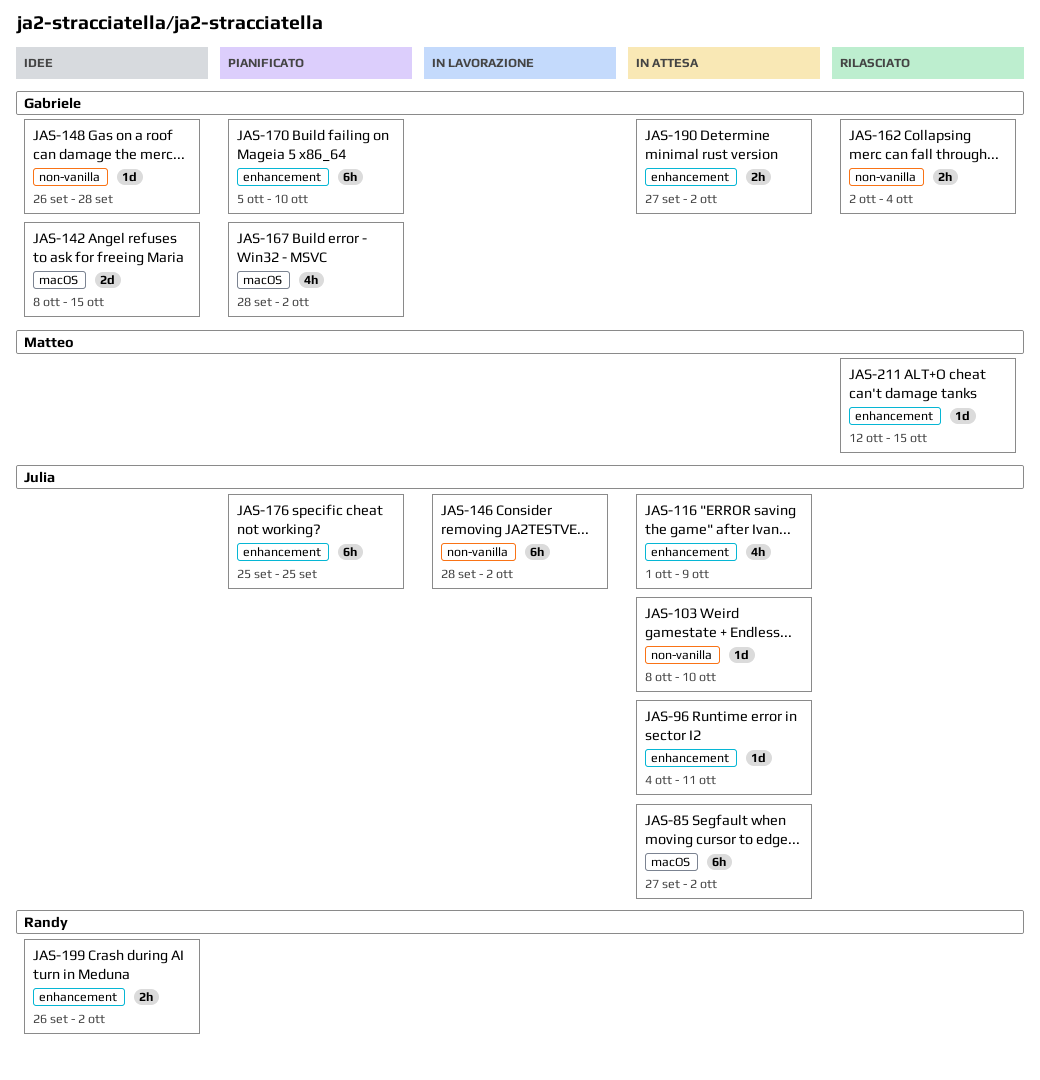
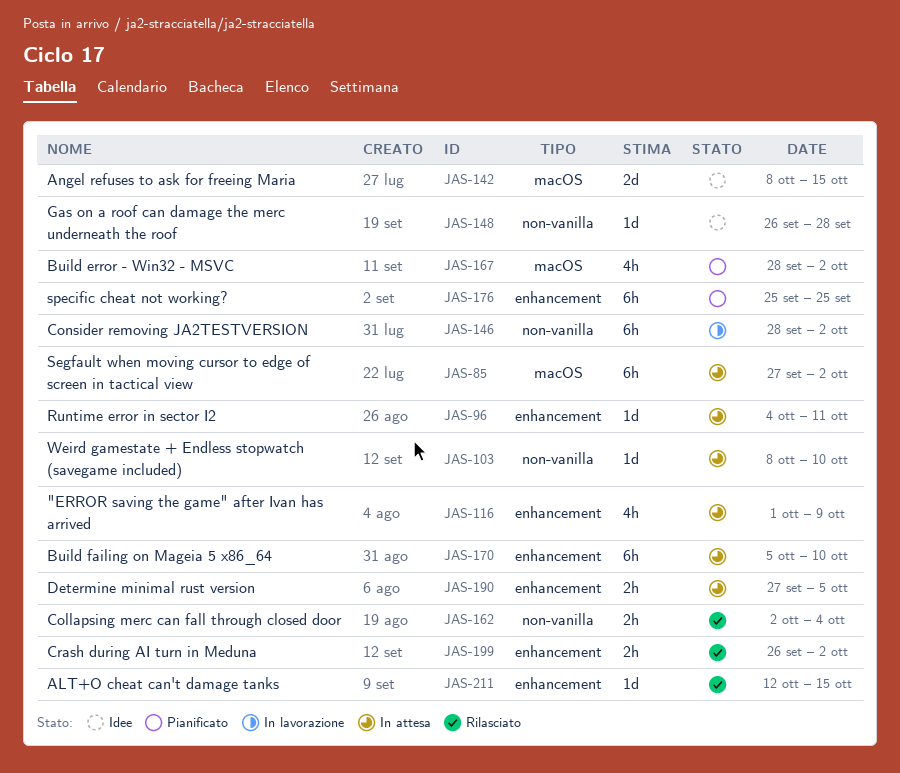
JAS-170, status: Pianificato -> In attesa
JAS-190, due: Oct 2 -> Oct 5
JAS-199, status: Idee -> Rilasciato

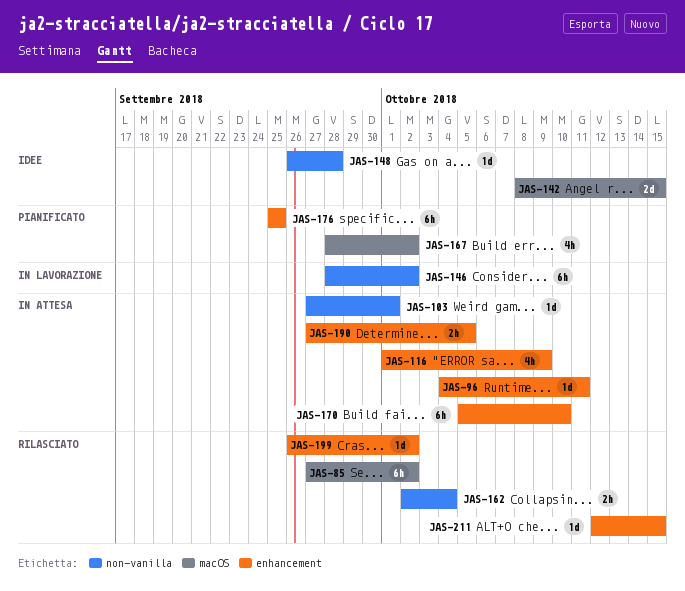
JAS-85, status: In attesa -> Rilasciato
JAS-103, start: Oct 8 -> Sep 27
JAS-103, due: Oct 10 -> Oct 1
JAS-199, estimate: 2h -> 1d

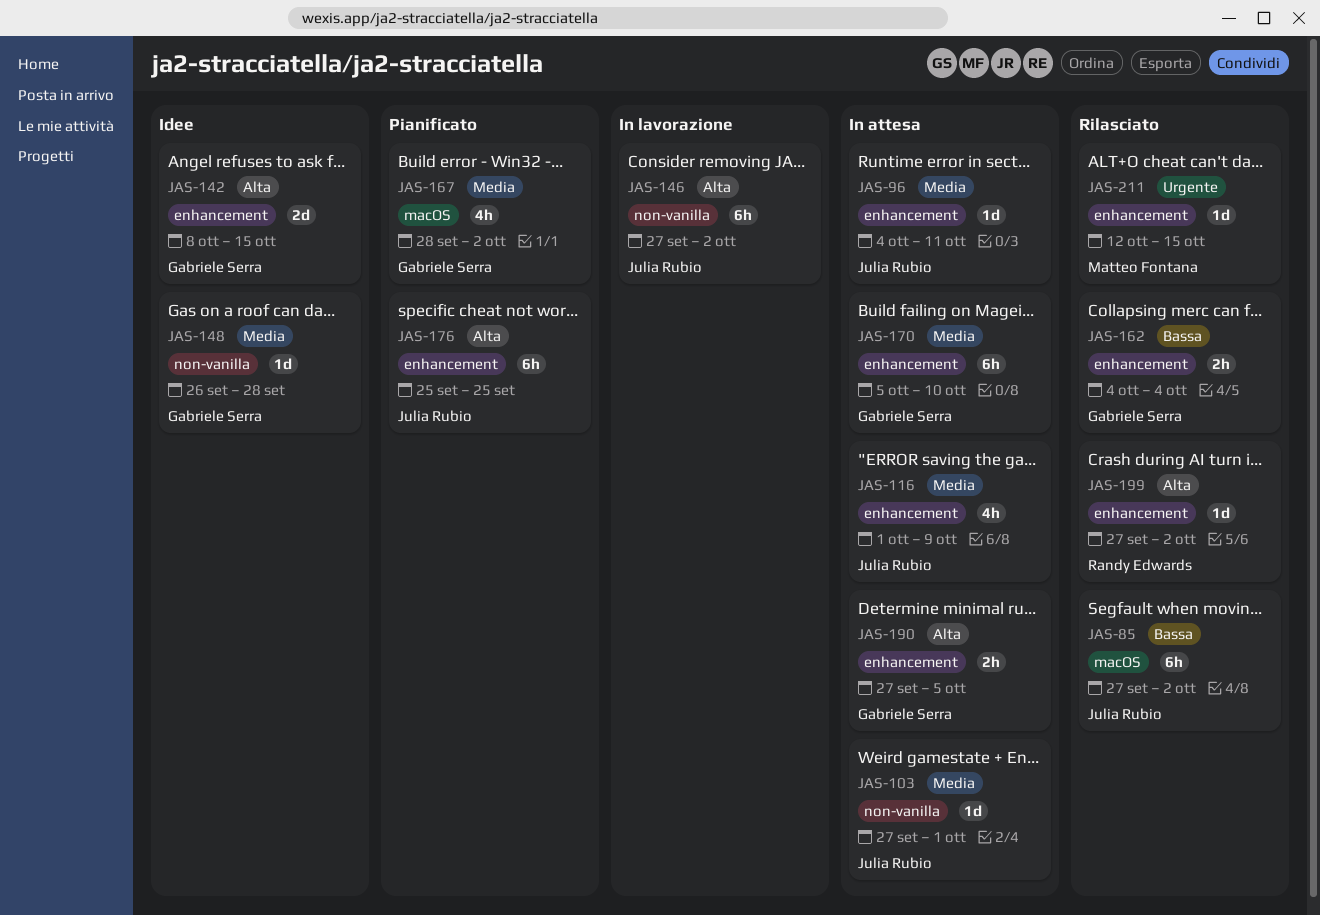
JAS-142, label: macOS -> enhancement
JAS-146, start: Sep 28 -> Sep 27
JAS-162, label: non-vanilla -> enhancement
JAS-162, start: Oct 2 -> Oct 4
JAS-199, start: Sep 26 -> Sep 27

